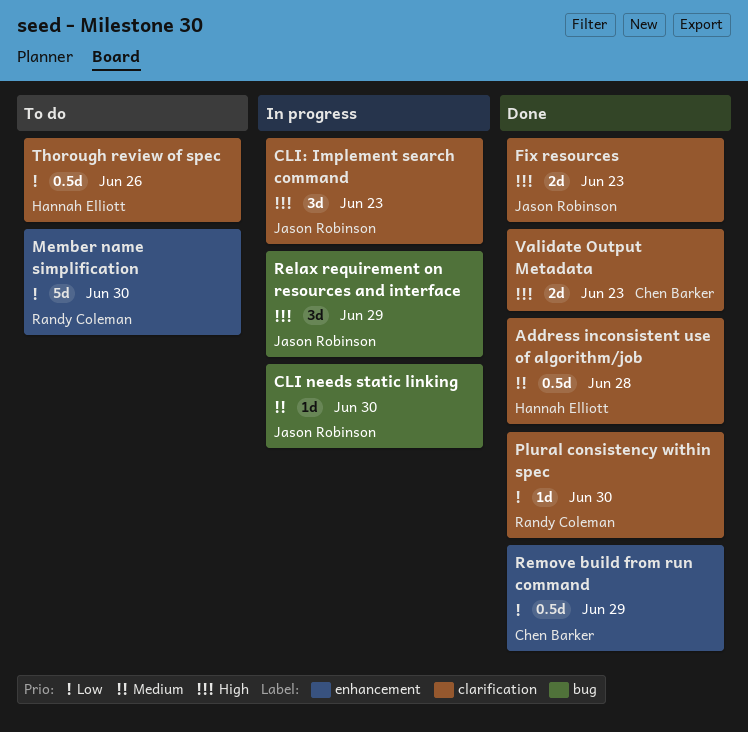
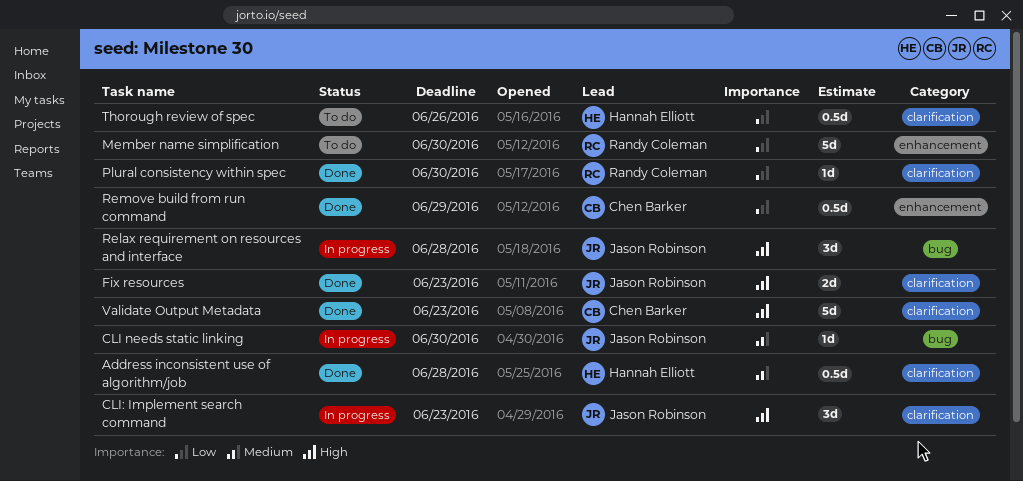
Relax requirement on resources and interface, due: Jun 29 -> Jun 28
Validate Output Metadata, estimate: 2d -> 5d

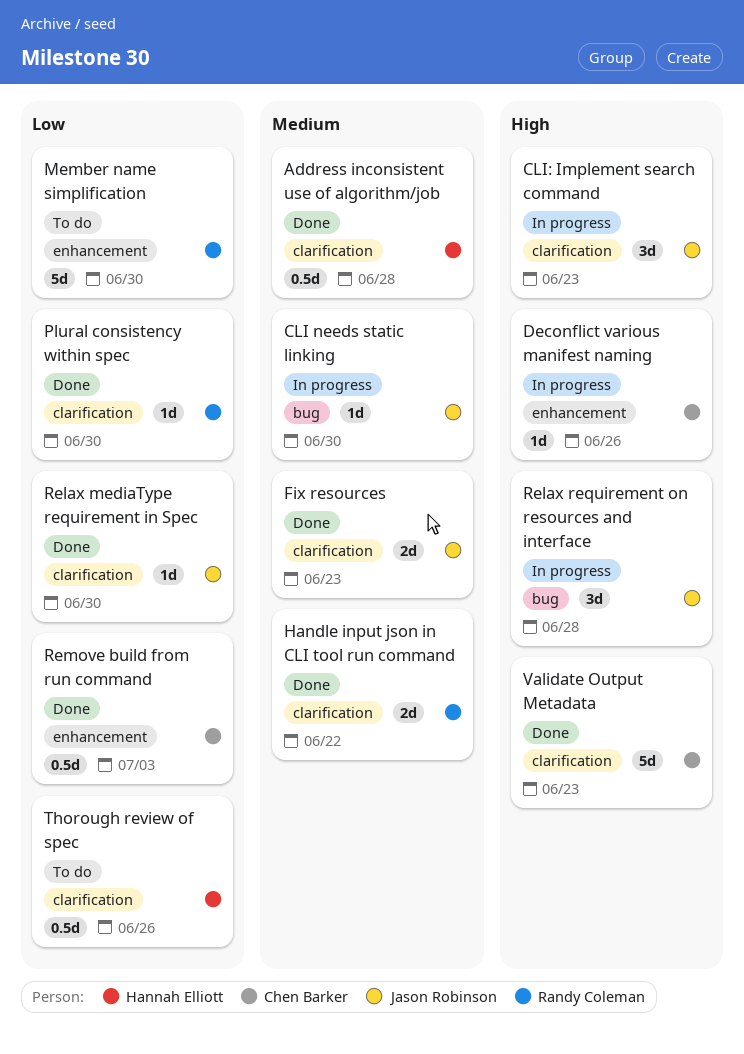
Deconflict various manifest naming: none -> present
Fix resources, priority: High -> Medium
Handle input json in CLI tool run command: none -> present
Relax mediaType requirement in Spec: none -> present
Remove build from run command, due: Jun 29 -> Jul 3

